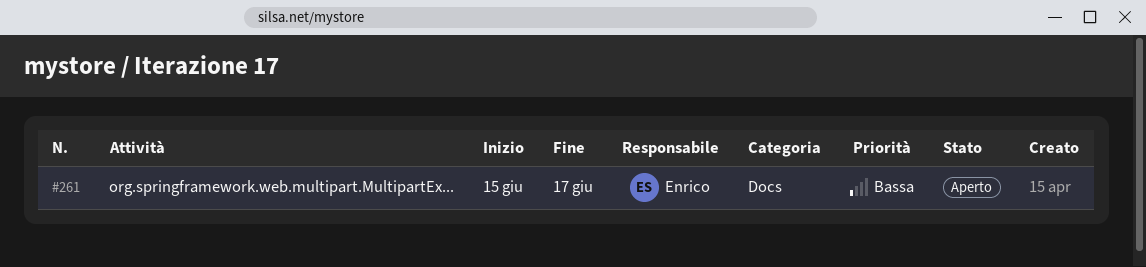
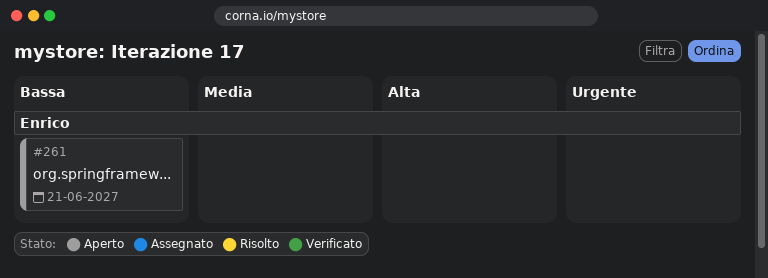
#261, due: Jun 17 -> Jun 21

